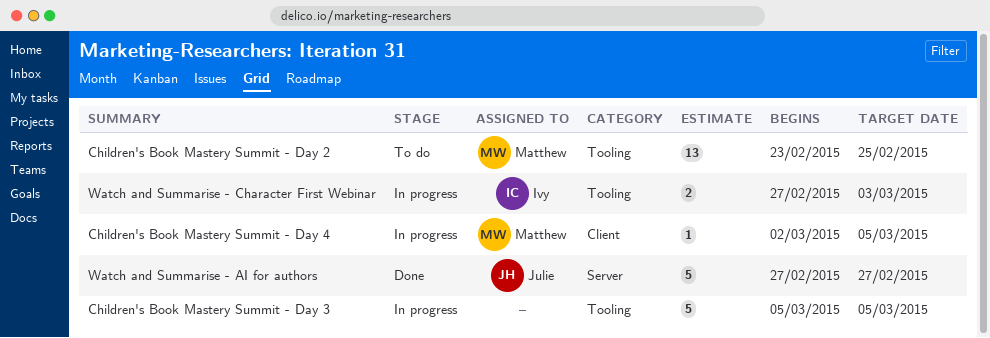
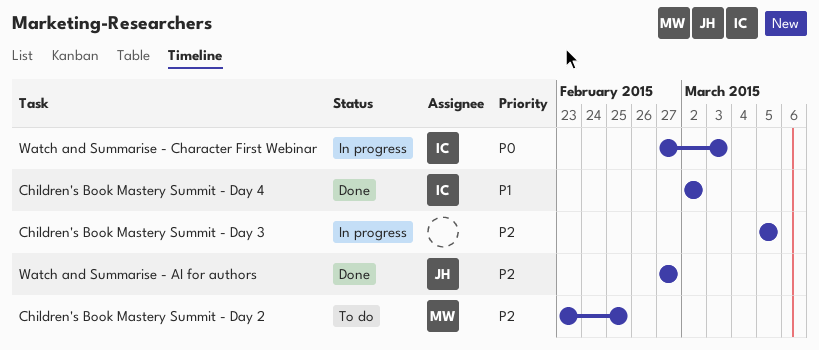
Children's Book Mastery Summit - Day 4, status: In progress -> Done
Children's Book Mastery Summit - Day 4, owner: Matthew -> Ivy
Children's Book Mastery Summit - Day 4, due: Mar 5 -> Mar 2

